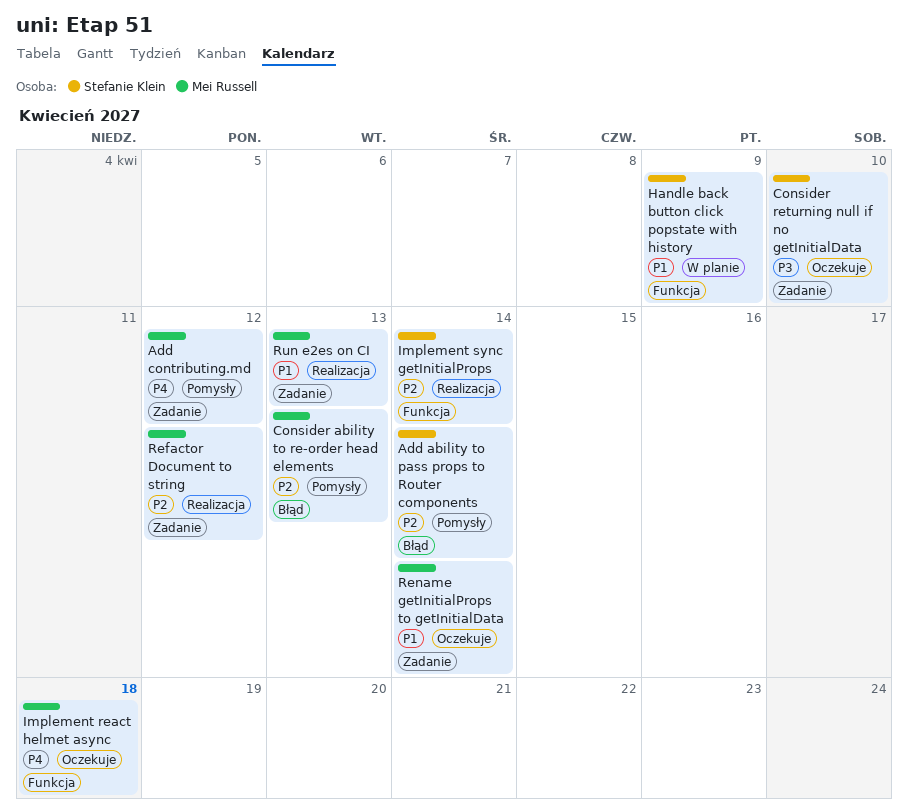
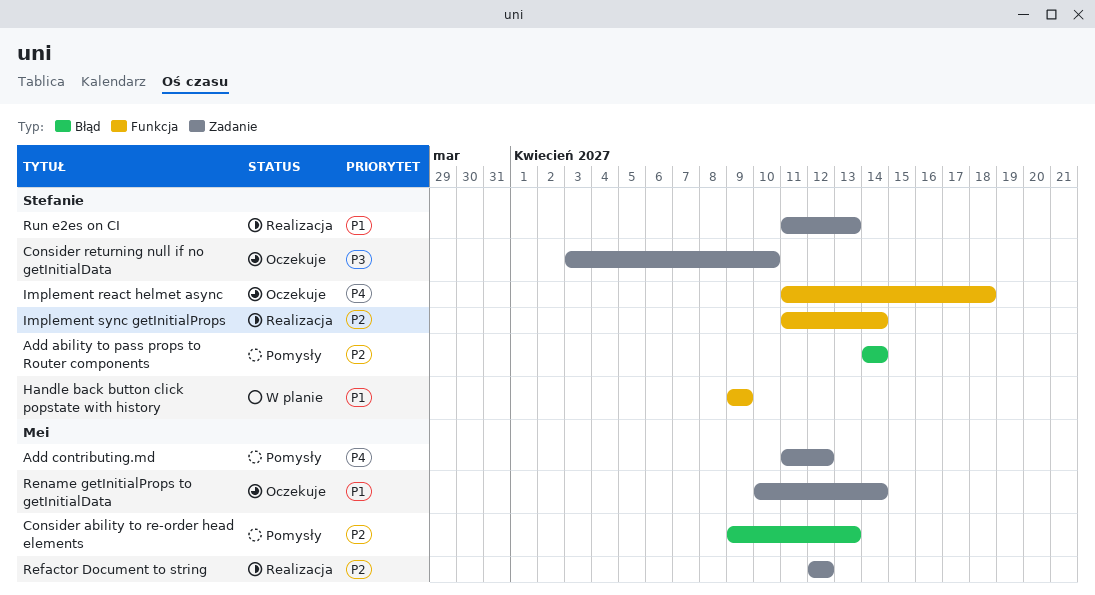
Implement react helmet async, owner: Mei Russell -> Stefanie Klein
Run e2es on CI, owner: Mei Russell -> Stefanie Klein

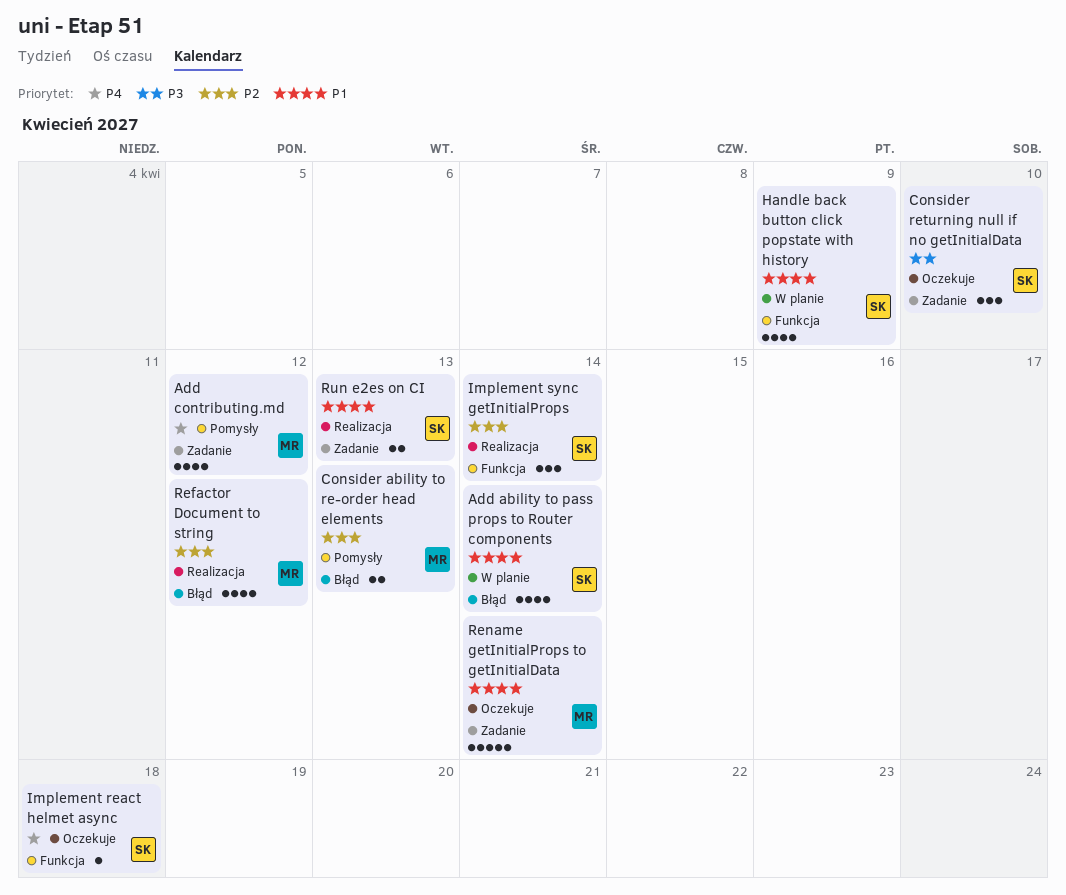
Add ability to pass props to Router components, status: Pomysły -> W planie
Add ability to pass props to Router components, priority: P2 -> P1
Refactor Document to string, label: Zadanie -> Błąd

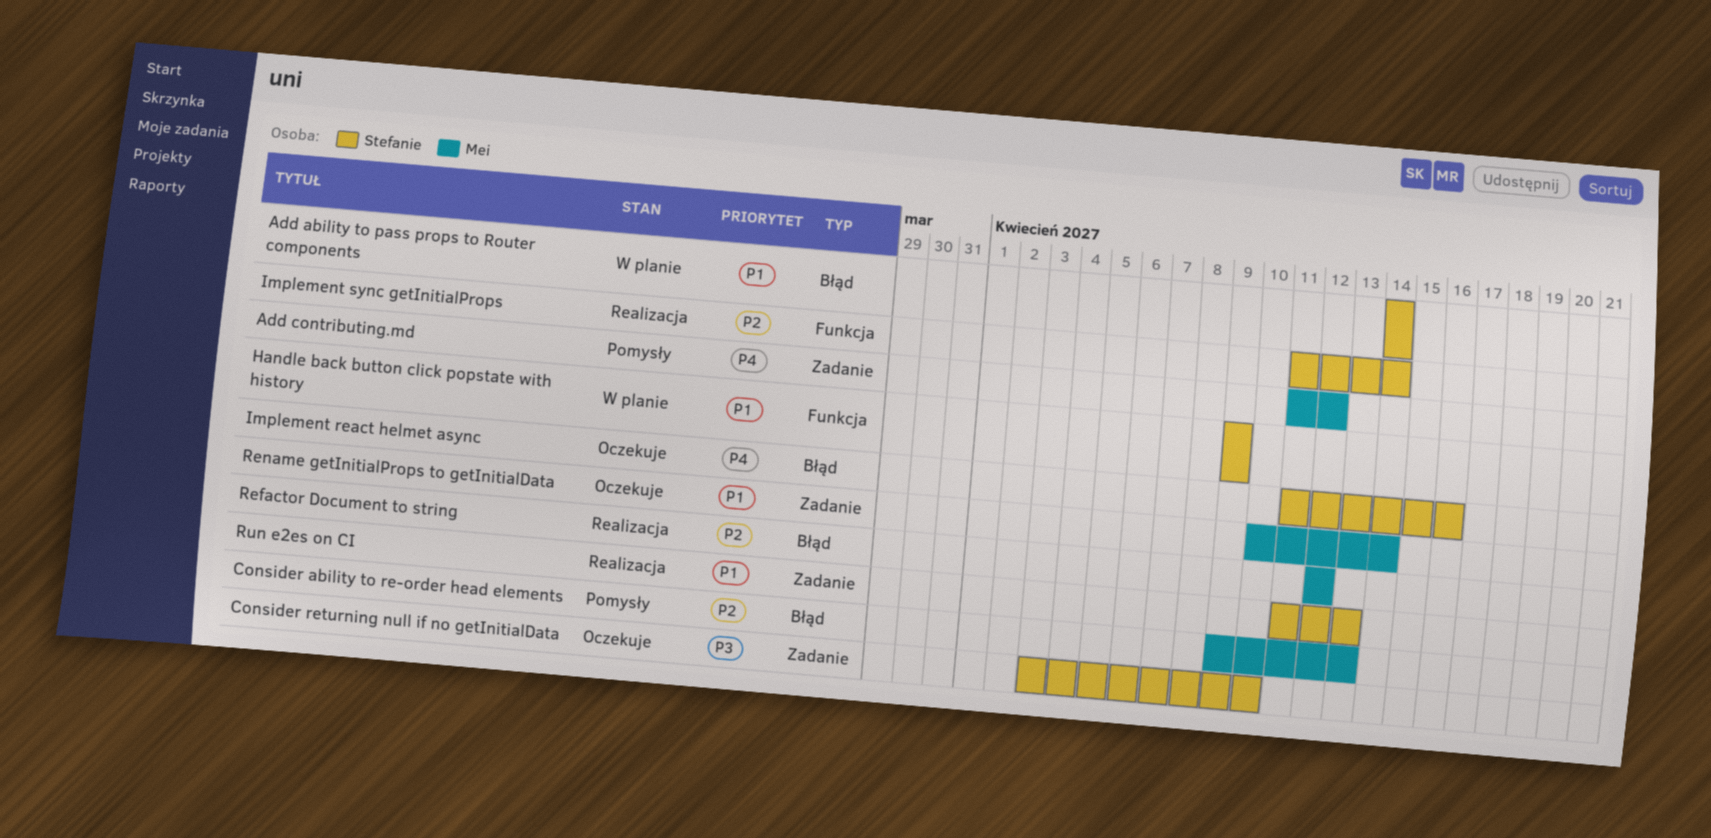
Implement react helmet async, label: Funkcja -> Błąd
Implement react helmet async, due: Apr 18 -> Apr 16

